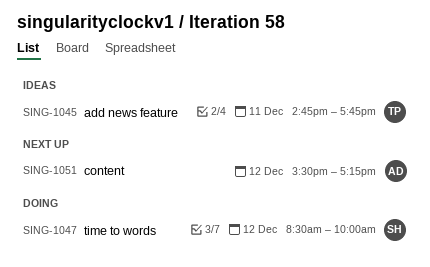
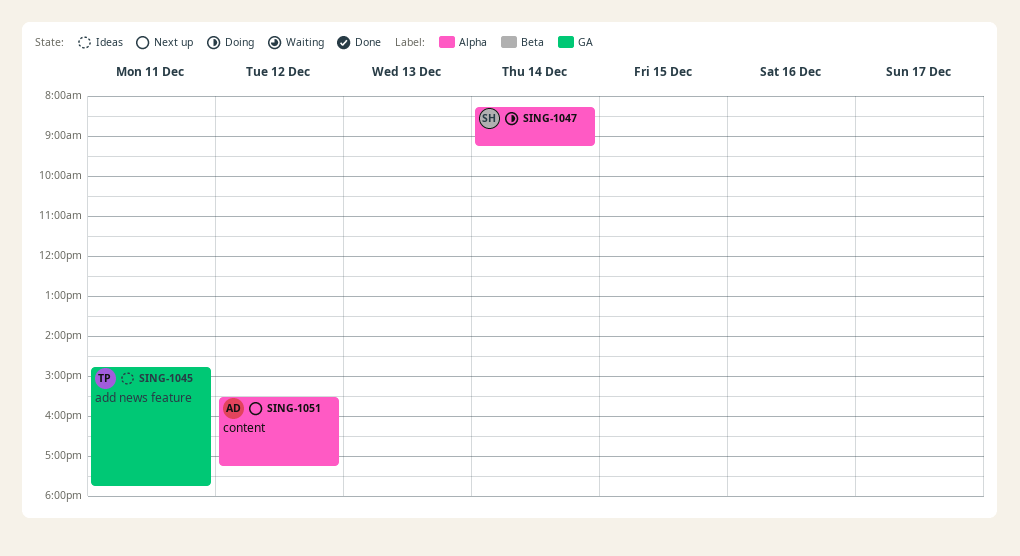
SING-1047, day: Dec 12 -> Dec 14
SING-1047, begins: 08:30 -> 08:15
SING-1047, ends: 10:00 -> 09:15

